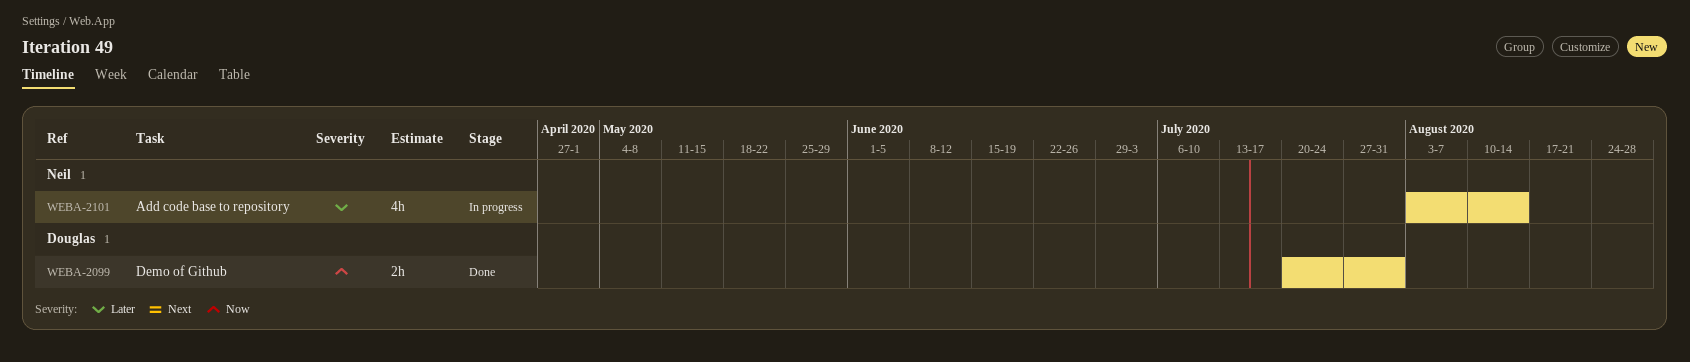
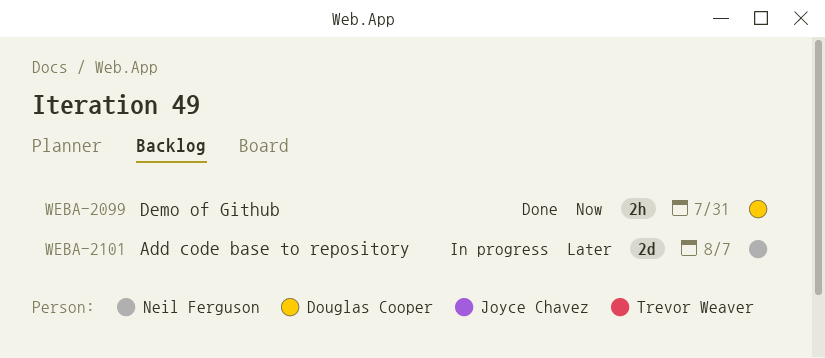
WEBA-2101, estimate: 4h -> 2d
WEBA-2101, due: Aug 14 -> Aug 7

